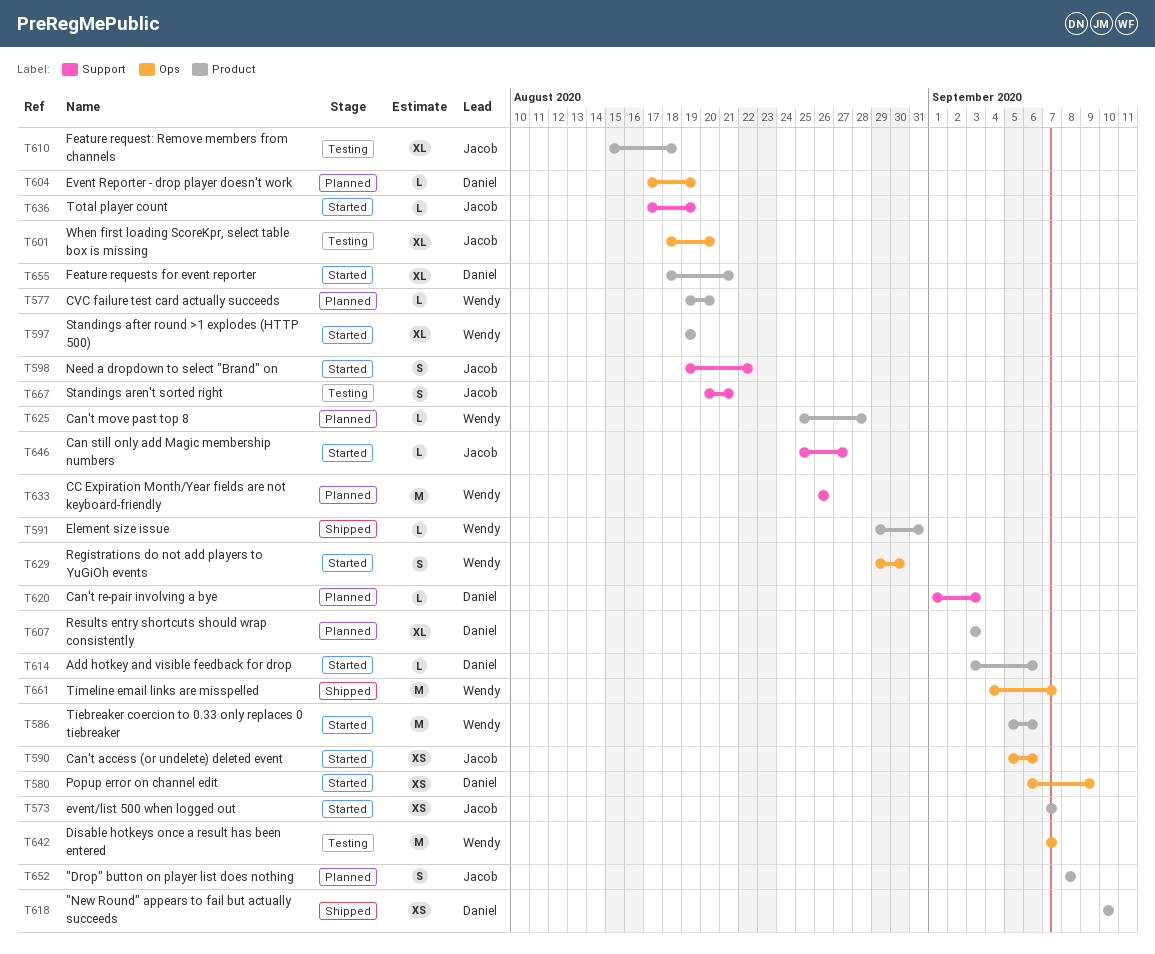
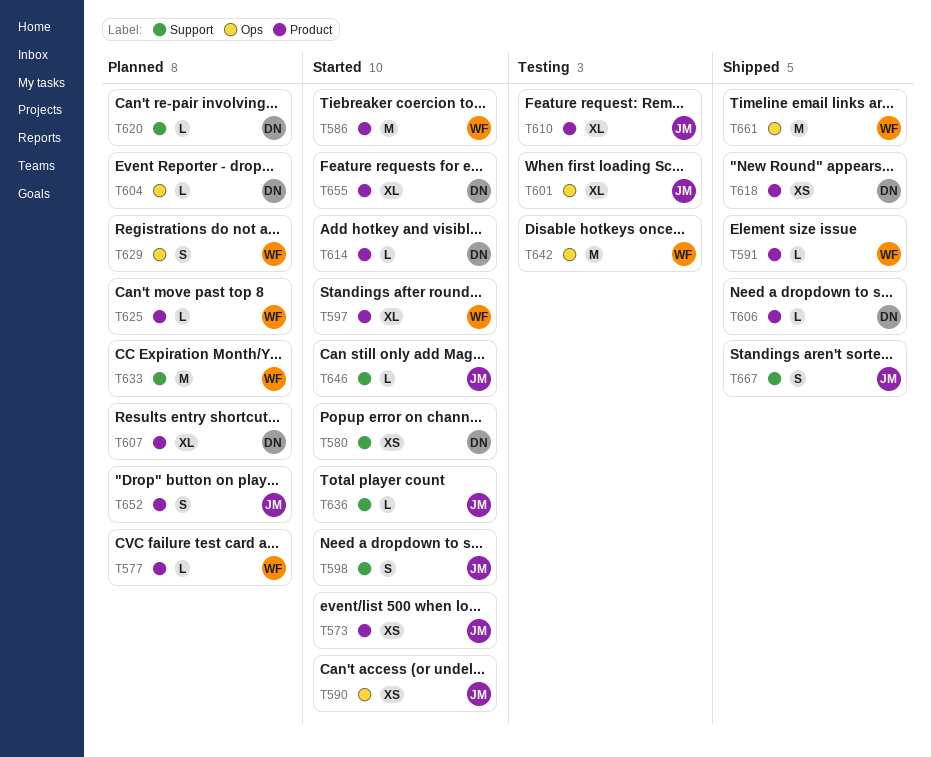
T580, label: Ops -> Support
T606: none -> present
T629, status: Started -> Planned
T667, status: Testing -> Shipped

